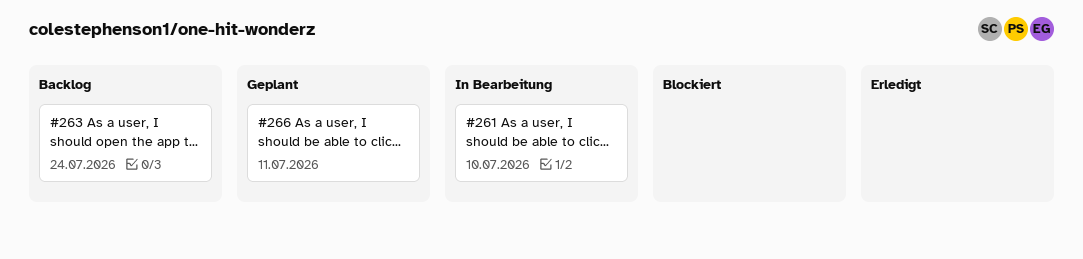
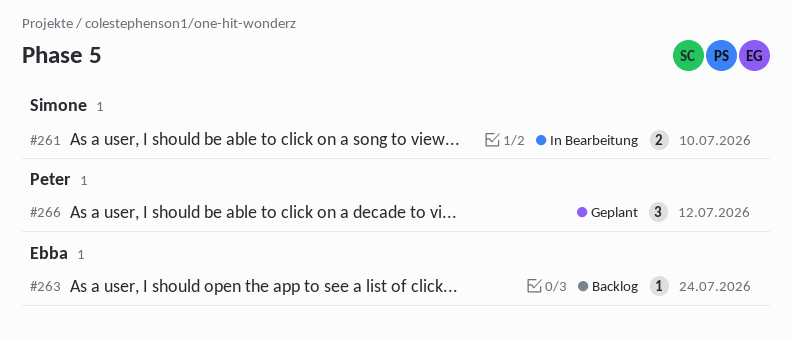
#266, due: Jul 11 -> Jul 12

